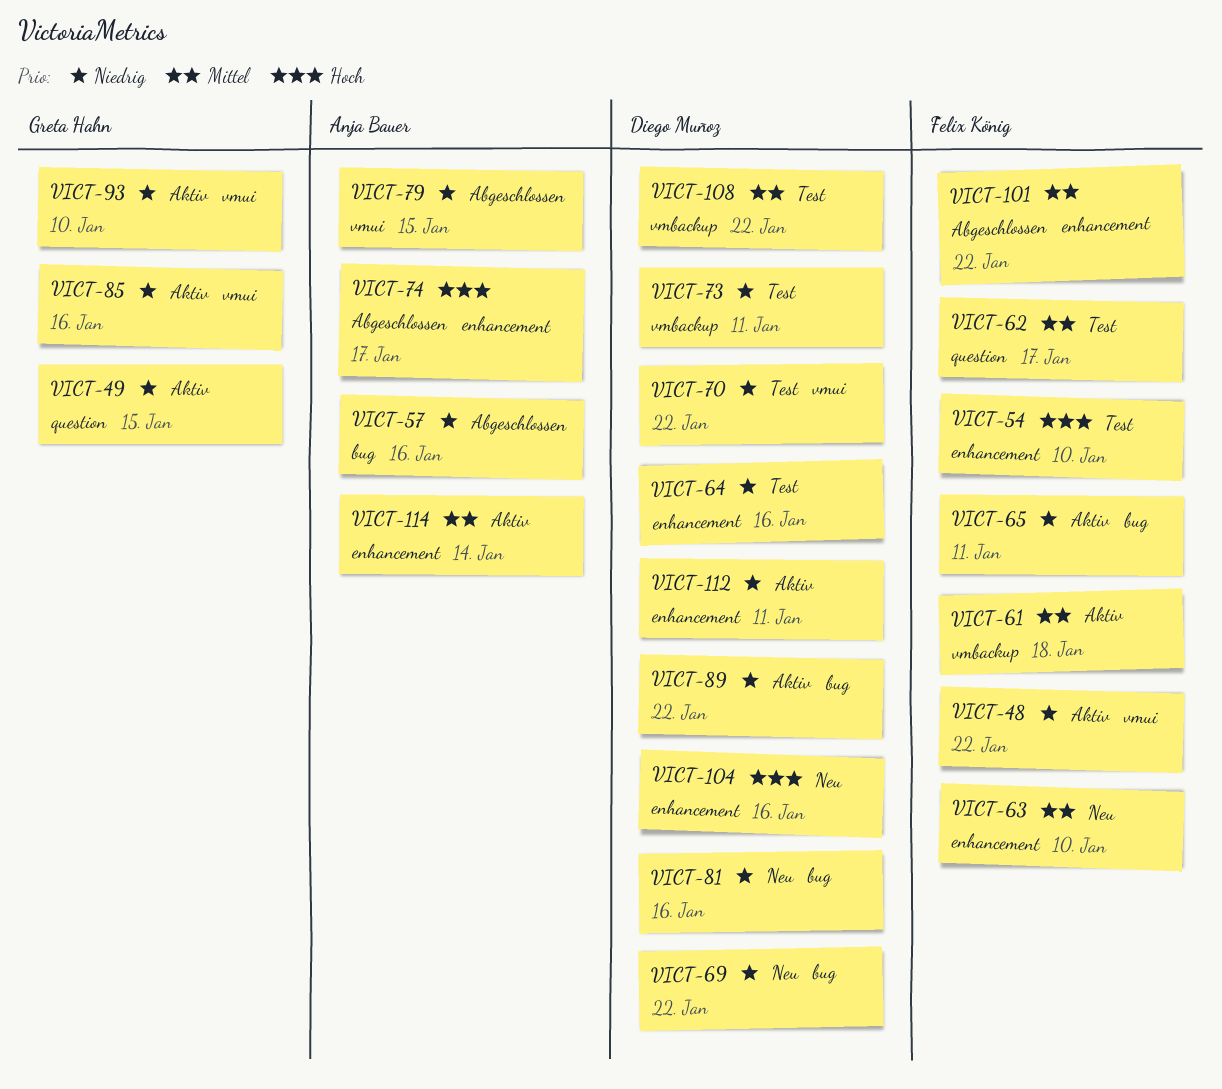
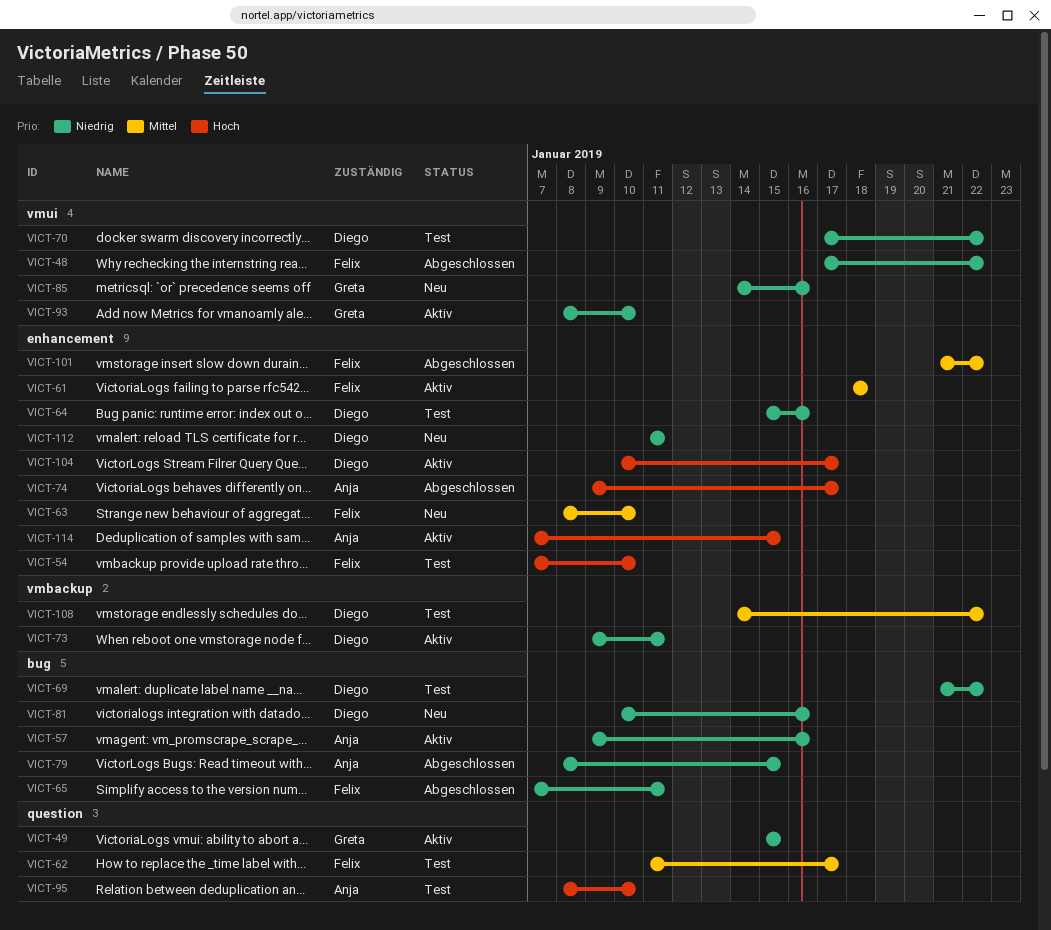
VICT-48, status: Aktiv -> Abgeschlossen
VICT-57, status: Abgeschlossen -> Aktiv
VICT-61, label: vmbackup -> enhancement
VICT-65, status: Aktiv -> Abgeschlossen
VICT-69, status: Neu -> Test
VICT-73, status: Test -> Aktiv
VICT-79, label: vmui -> bug
VICT-85, status: Aktiv -> Neu
VICT-89: present -> none
VICT-95: none -> present
VICT-104, status: Neu -> Aktiv
VICT-104, due: Jan 16 -> Jan 17
VICT-112, status: Aktiv -> Neu
VICT-114, priority: Mittel -> Hoch
VICT-114, due: Jan 14 -> Jan 15

